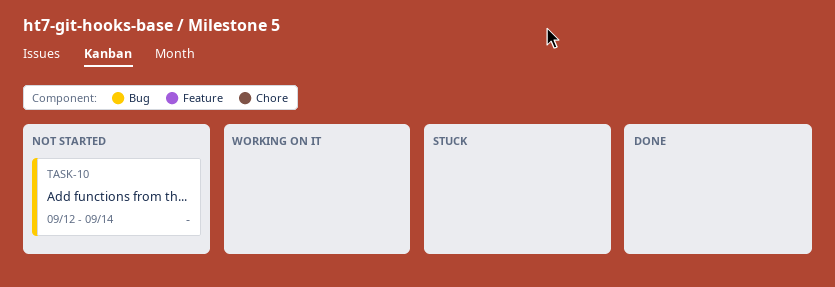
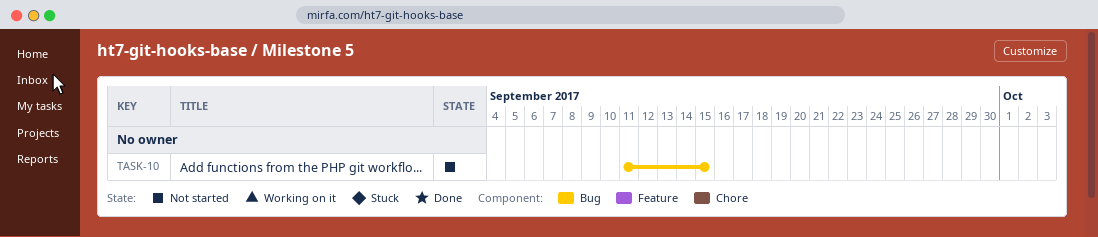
TASK-10, start: Sep 12 -> Sep 11
TASK-10, due: Sep 14 -> Sep 15

